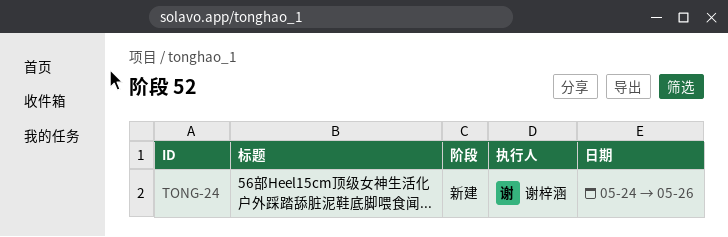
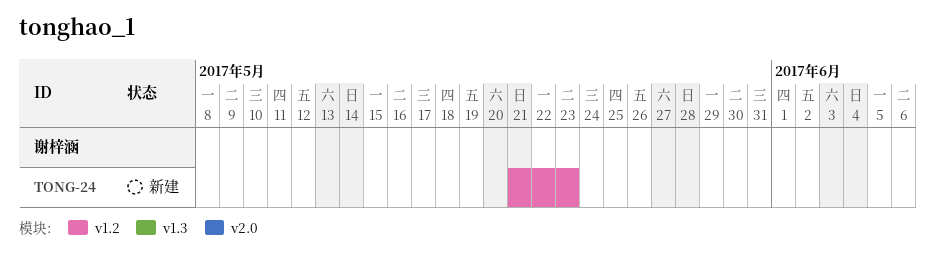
TONG-24, start: May 24 -> May 21
TONG-24, due: May 26 -> May 23

